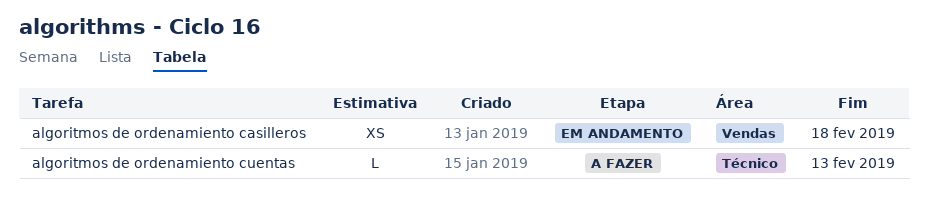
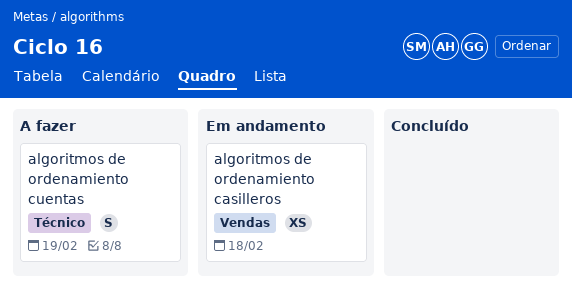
algoritmos de ordenamiento cuentas, estimate: L -> S
algoritmos de ordenamiento cuentas, due: Feb 13 -> Feb 19

